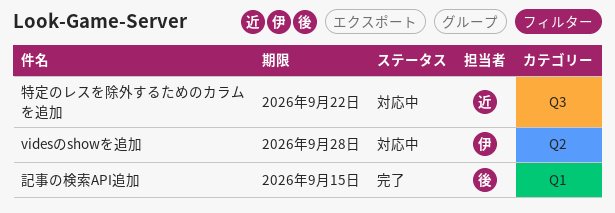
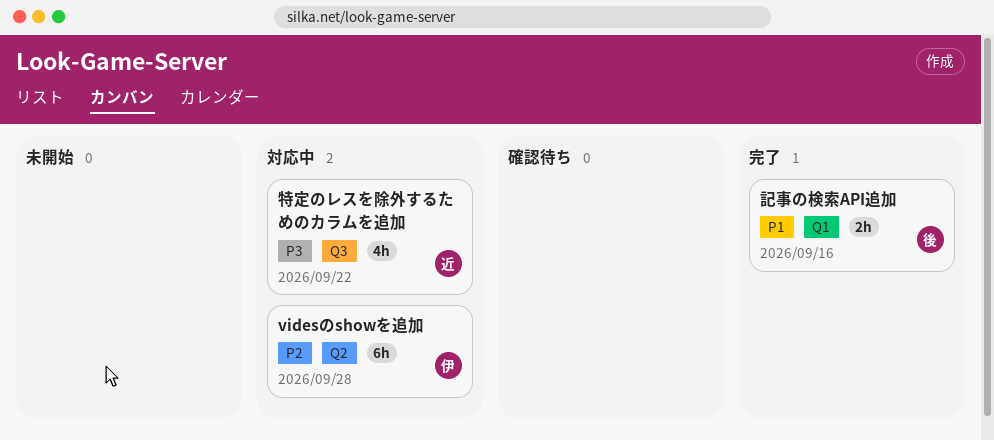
記事の検索API追加, due: Sep 15 -> Sep 16

